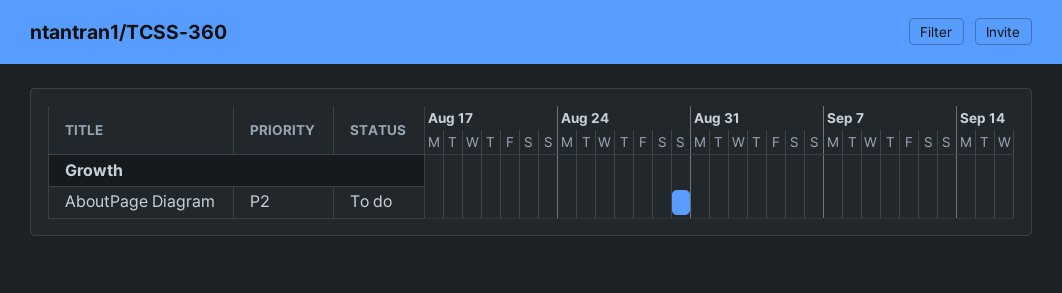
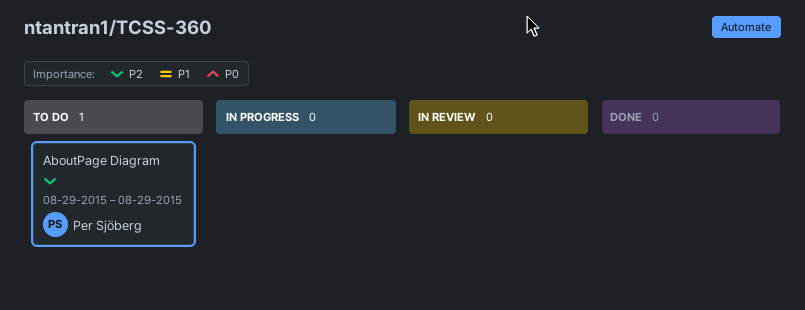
AboutPage Diagram, start: Aug 30 -> Aug 29
AboutPage Diagram, due: Aug 30 -> Aug 29

